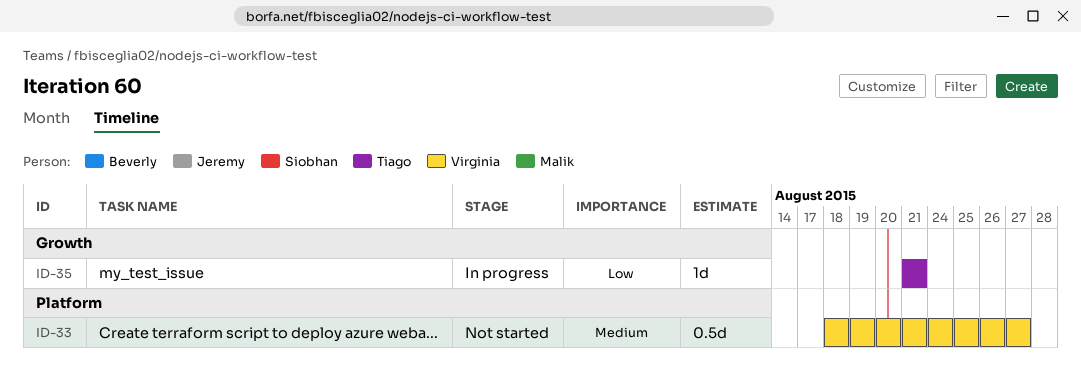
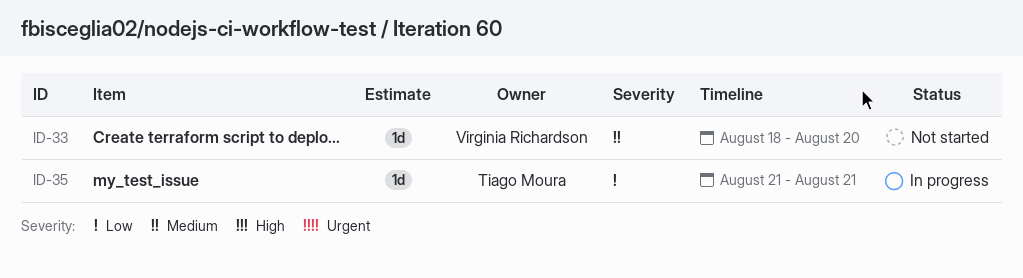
ID-33, estimate: 0.5d -> 1d
ID-33, due: Aug 27 -> Aug 20

